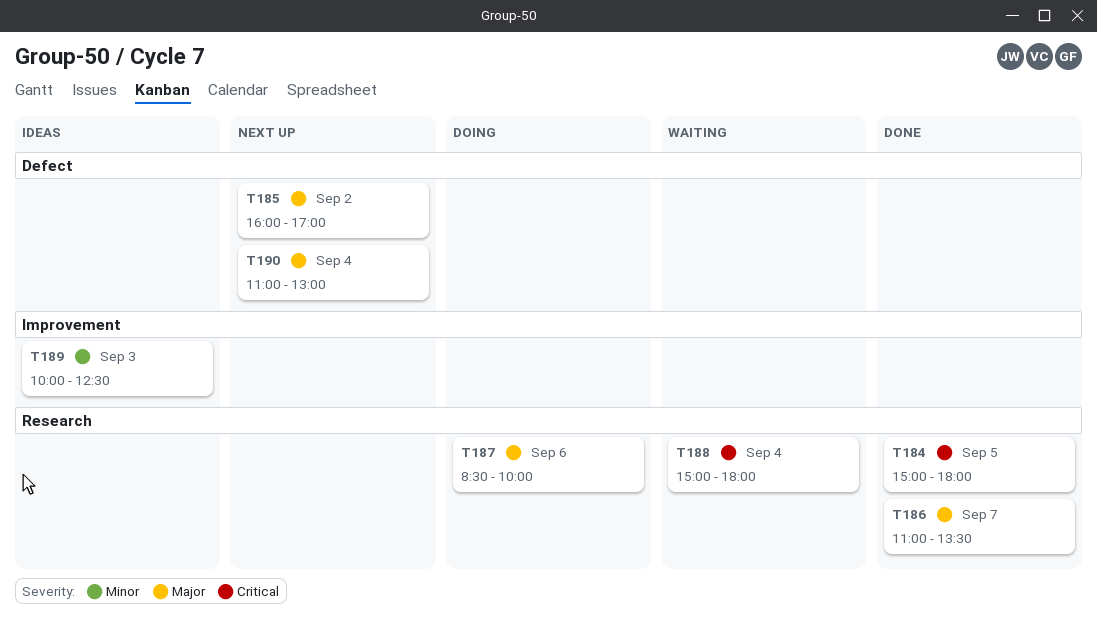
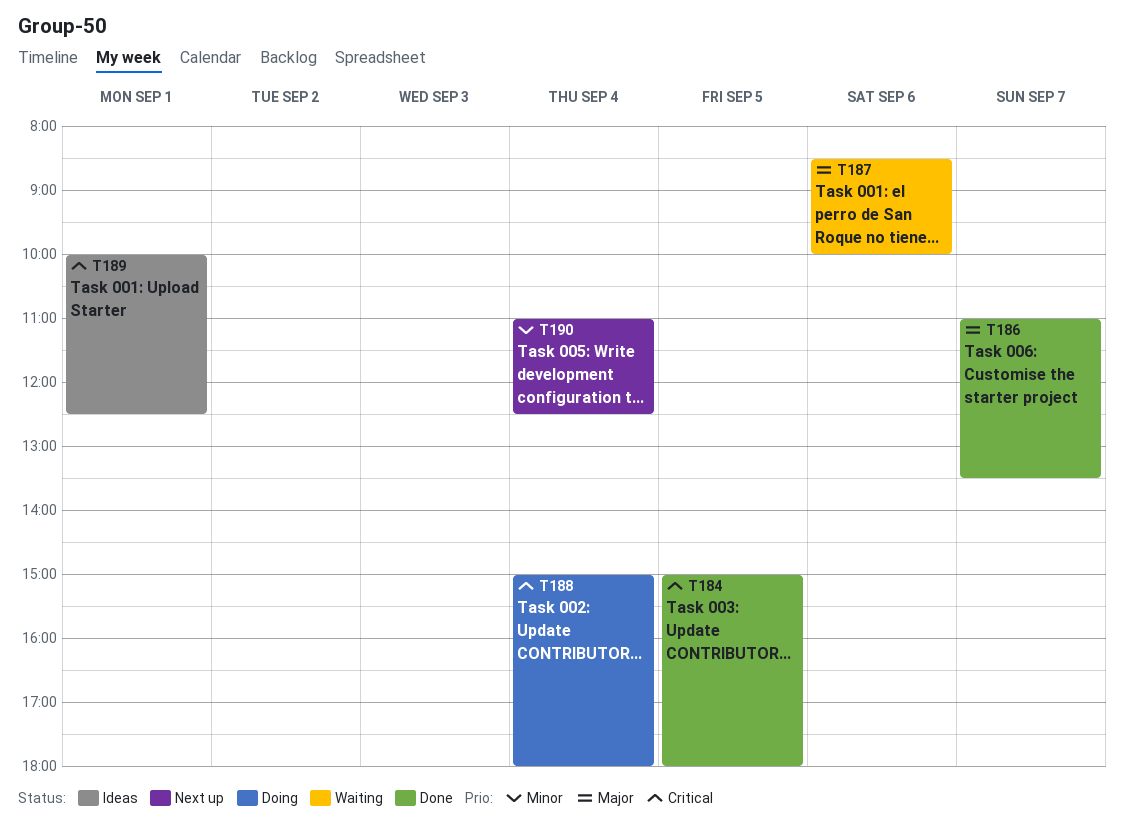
T185: present -> none
T187, status: Doing -> Waiting
T188, status: Waiting -> Doing
T189, priority: Minor -> Critical
T189, day: Sep 3 -> Sep 1
T190, priority: Major -> Minor
T190, ends: 13:00 -> 12:30

